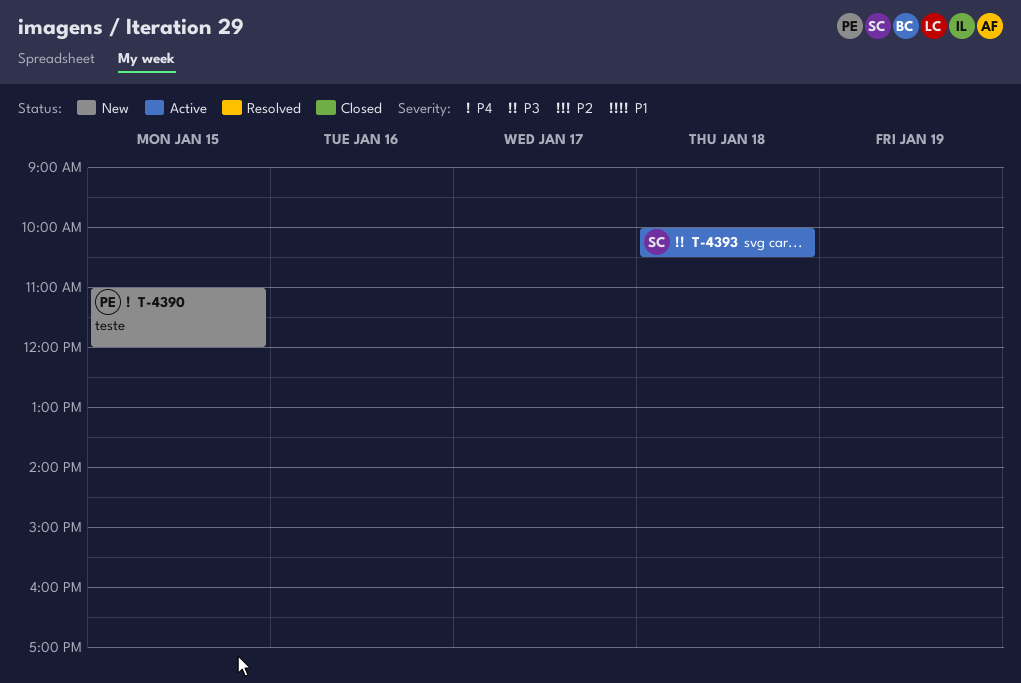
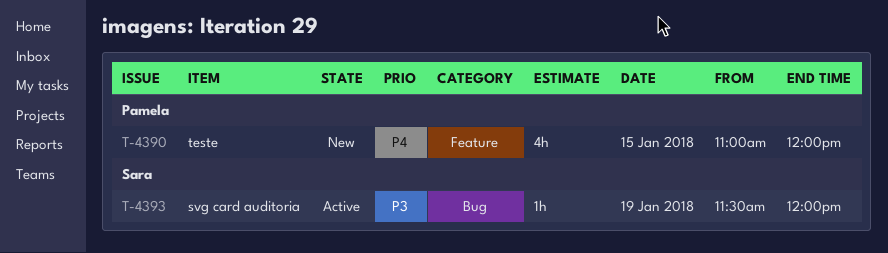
T-4393, day: Jan 18 -> Jan 19
T-4393, begins: 10:00 -> 11:30
T-4393, ends: 10:30 -> 12:00

